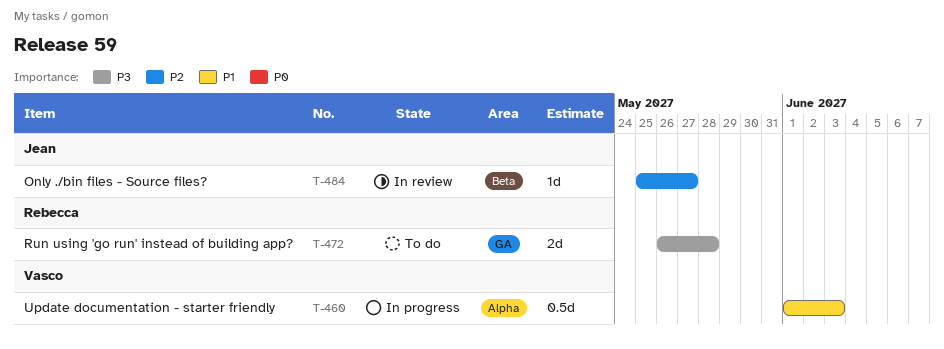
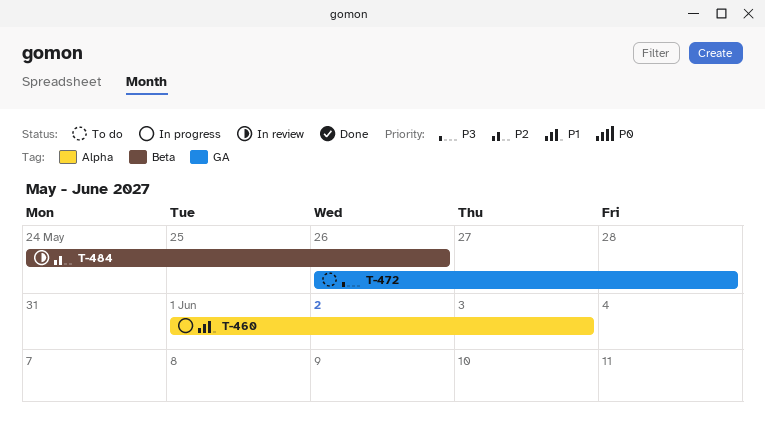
T-484, start: May 25 -> May 24
T-484, due: May 27 -> May 26

